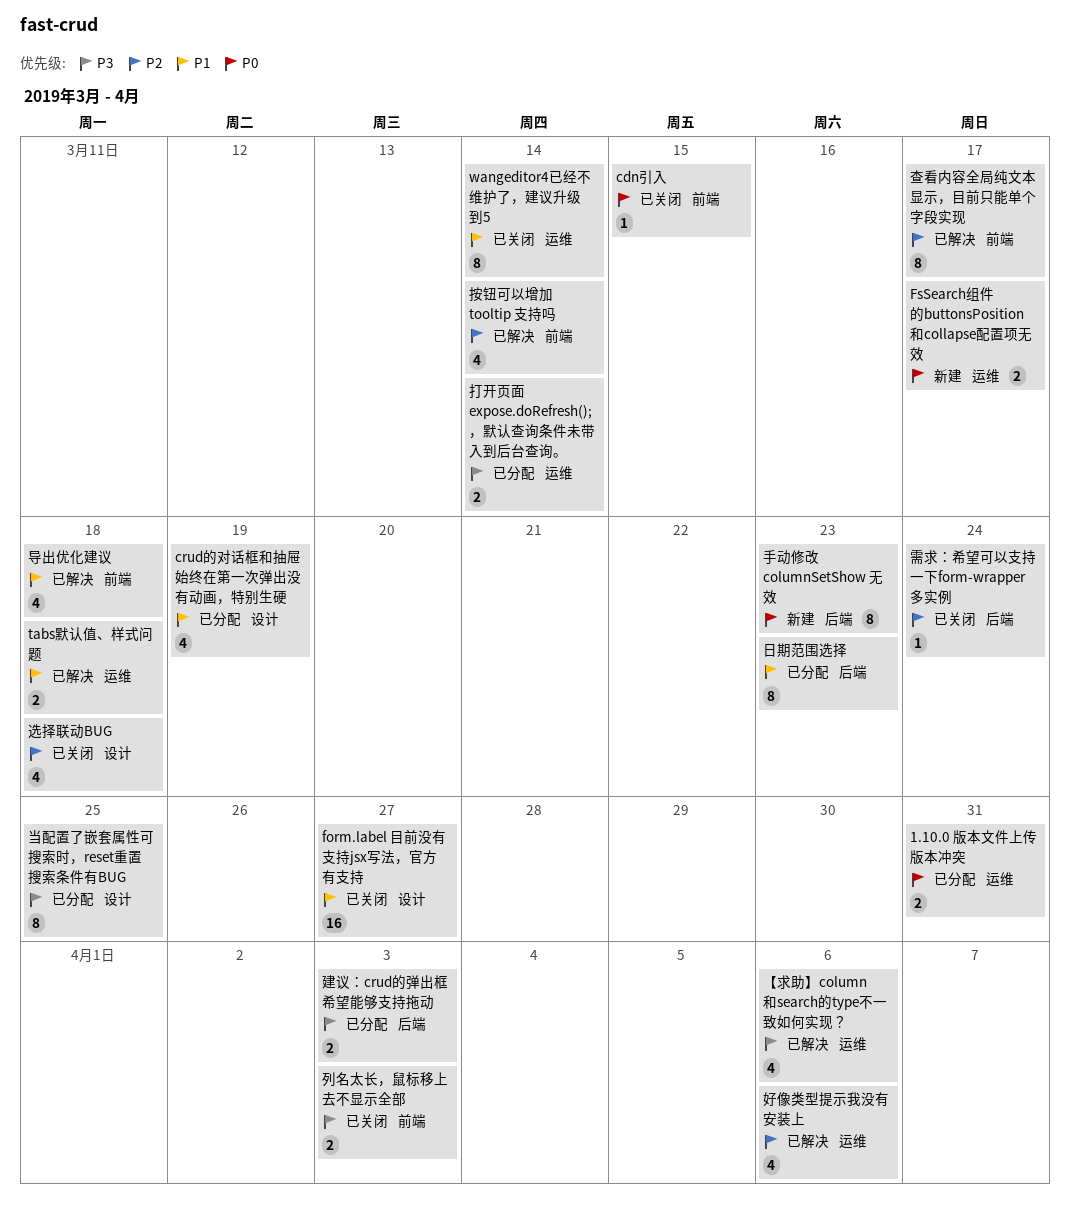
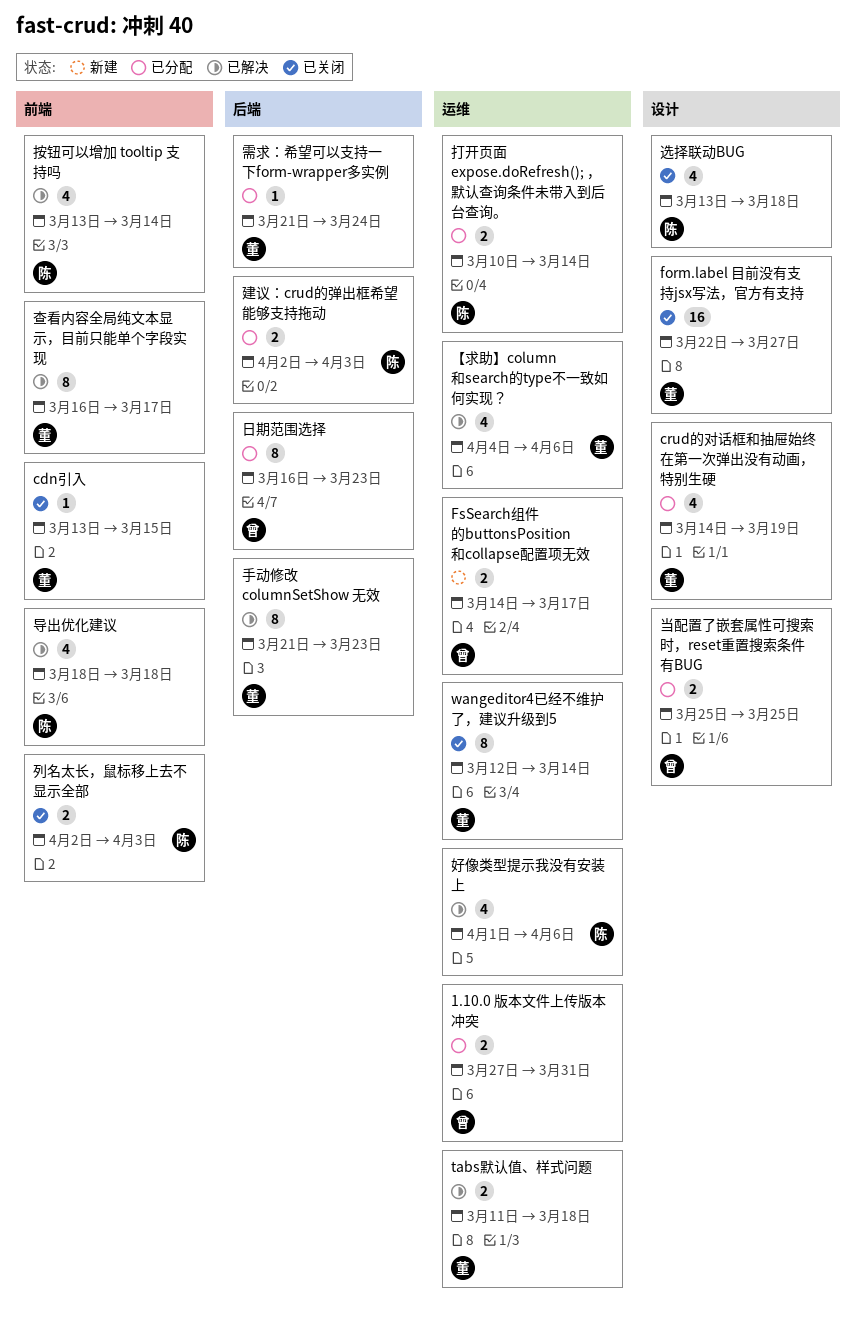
当配置了嵌套属性可搜索时，reset重置搜索条件有BUG, estimate: 8 -> 2
手动修改 columnSetShow 无效, status: 新建 -> 已解决
需求：希望可以支持一下form-wrapper多实例, status: 已关闭 -> 已分配

